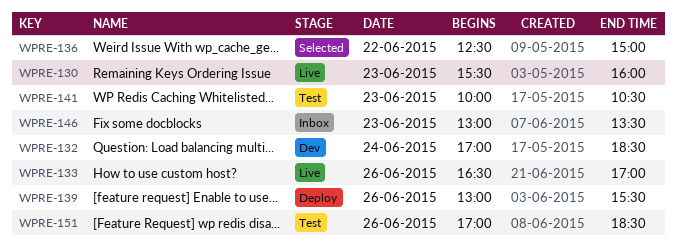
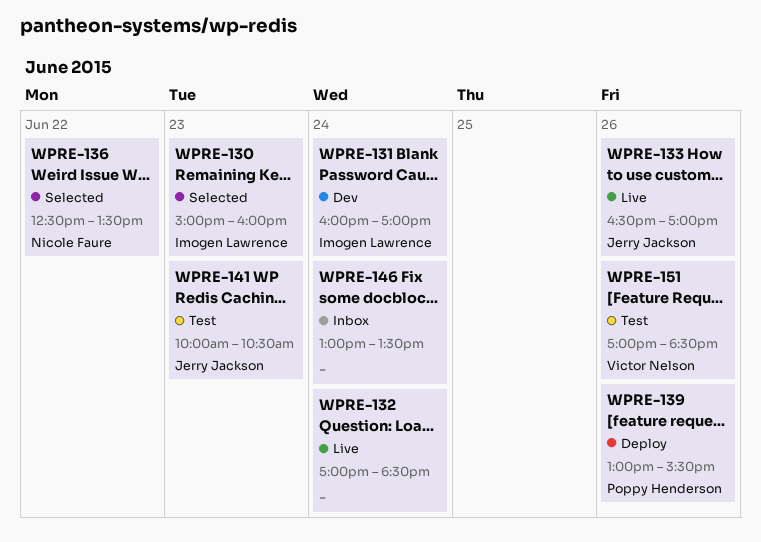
WPRE-130, status: Live -> Selected
WPRE-130, begins: 15:30 -> 15:00
WPRE-131: none -> present
WPRE-132, status: Dev -> Live
WPRE-136, ends: 15:00 -> 13:30
WPRE-146, day: Jun 23 -> Jun 24

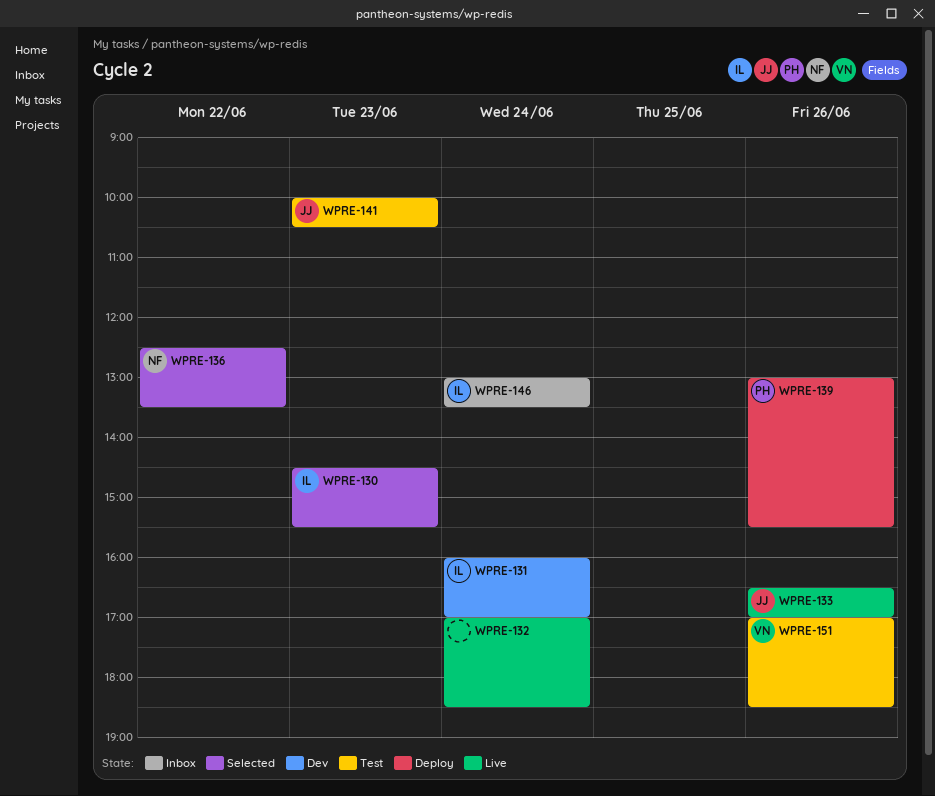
WPRE-130, begins: 15:00 -> 14:30
WPRE-130, ends: 16:00 -> 15:30
WPRE-146, owner: none -> Imogen Lawrence

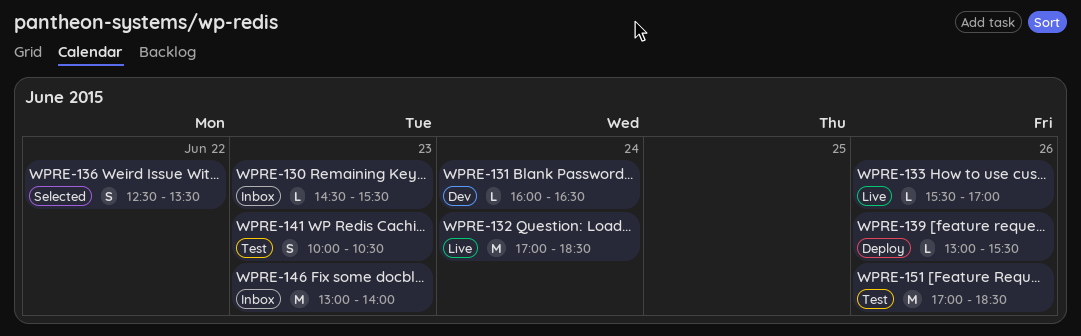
WPRE-130, status: Selected -> Inbox
WPRE-131, ends: 17:00 -> 16:30
WPRE-133, begins: 16:30 -> 15:30
WPRE-146, day: Jun 24 -> Jun 23
WPRE-146, ends: 13:30 -> 14:00

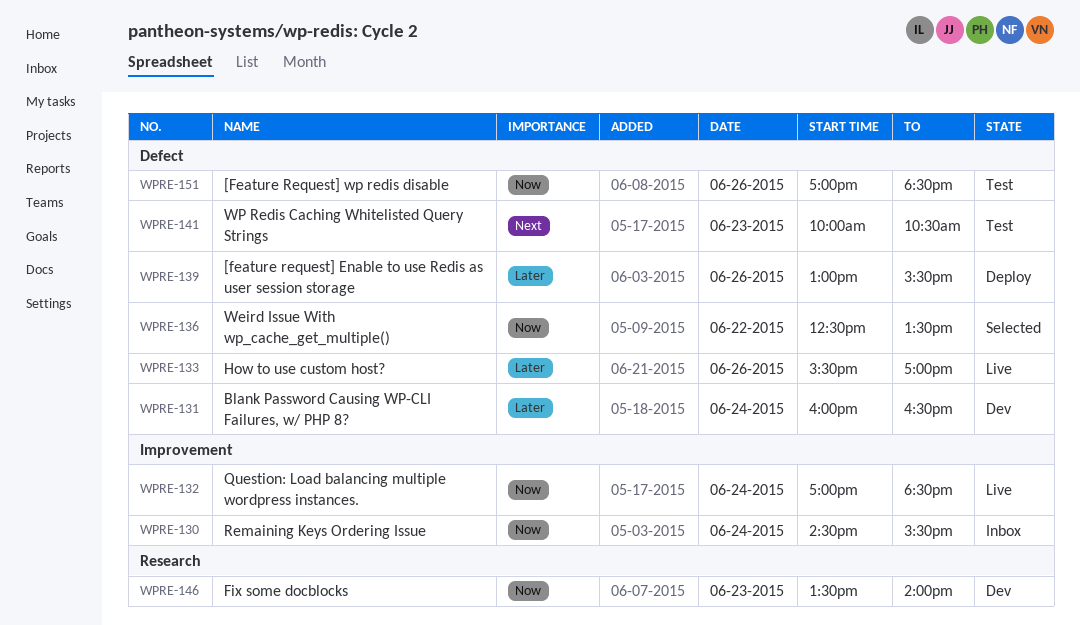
WPRE-130, day: Jun 23 -> Jun 24
WPRE-146, status: Inbox -> Dev
WPRE-146, begins: 13:00 -> 13:30

